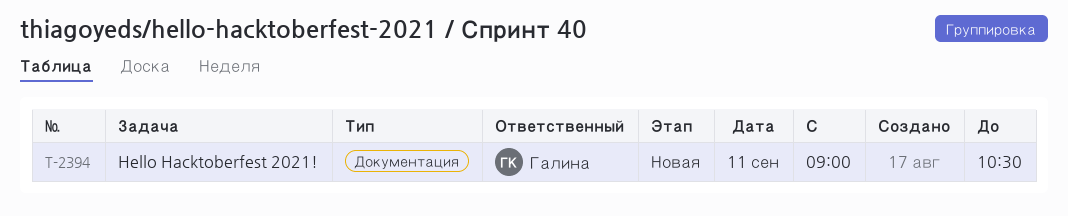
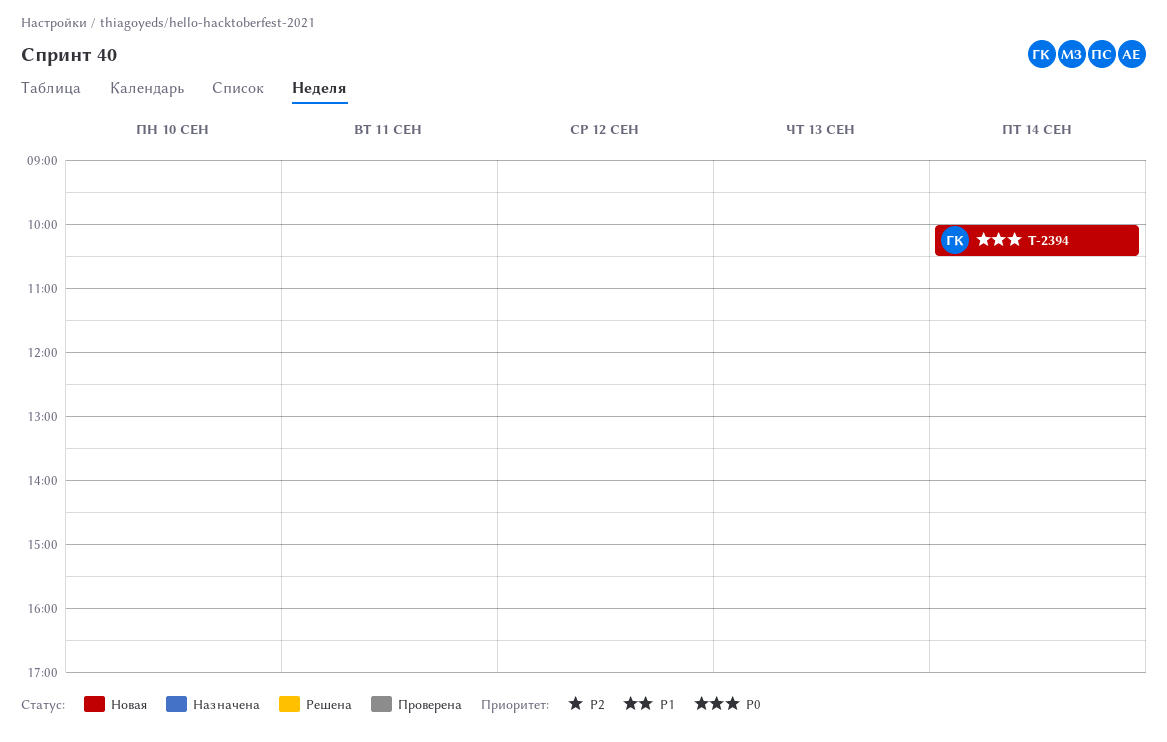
T-2394, day: Sep 11 -> Sep 14
T-2394, begins: 09:00 -> 10:00

